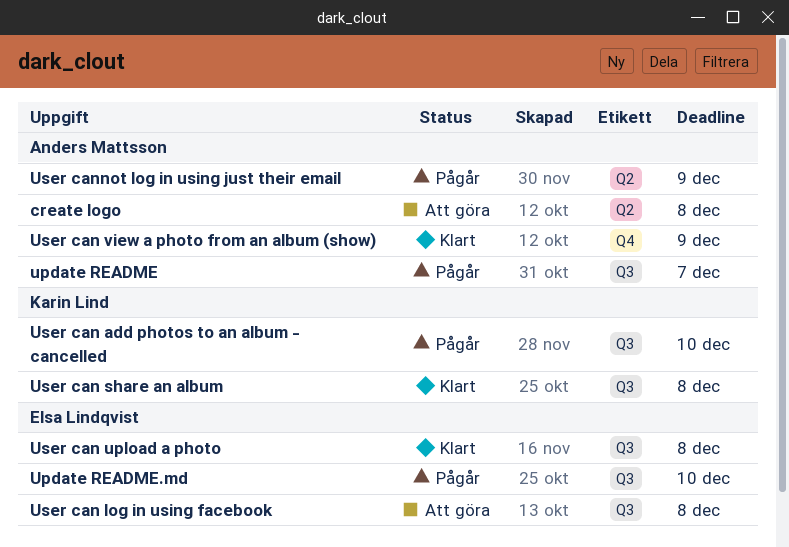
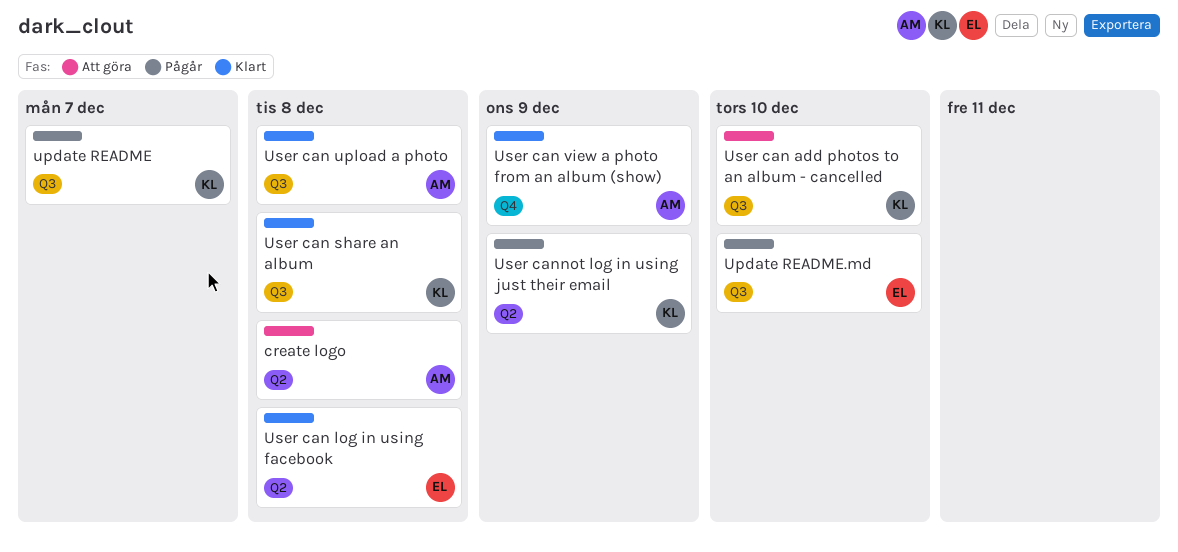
update README, owner: Anders Mattsson -> Karin Lind
User can add photos to an album - cancelled, status: Pågår -> Att göra
User can log in using facebook, status: Att göra -> Klart
User can log in using facebook, label: Q3 -> Q2
User can upload a photo, owner: Elsa Lindqvist -> Anders Mattsson
User cannot log in using just their email, owner: Anders Mattsson -> Karin Lind

